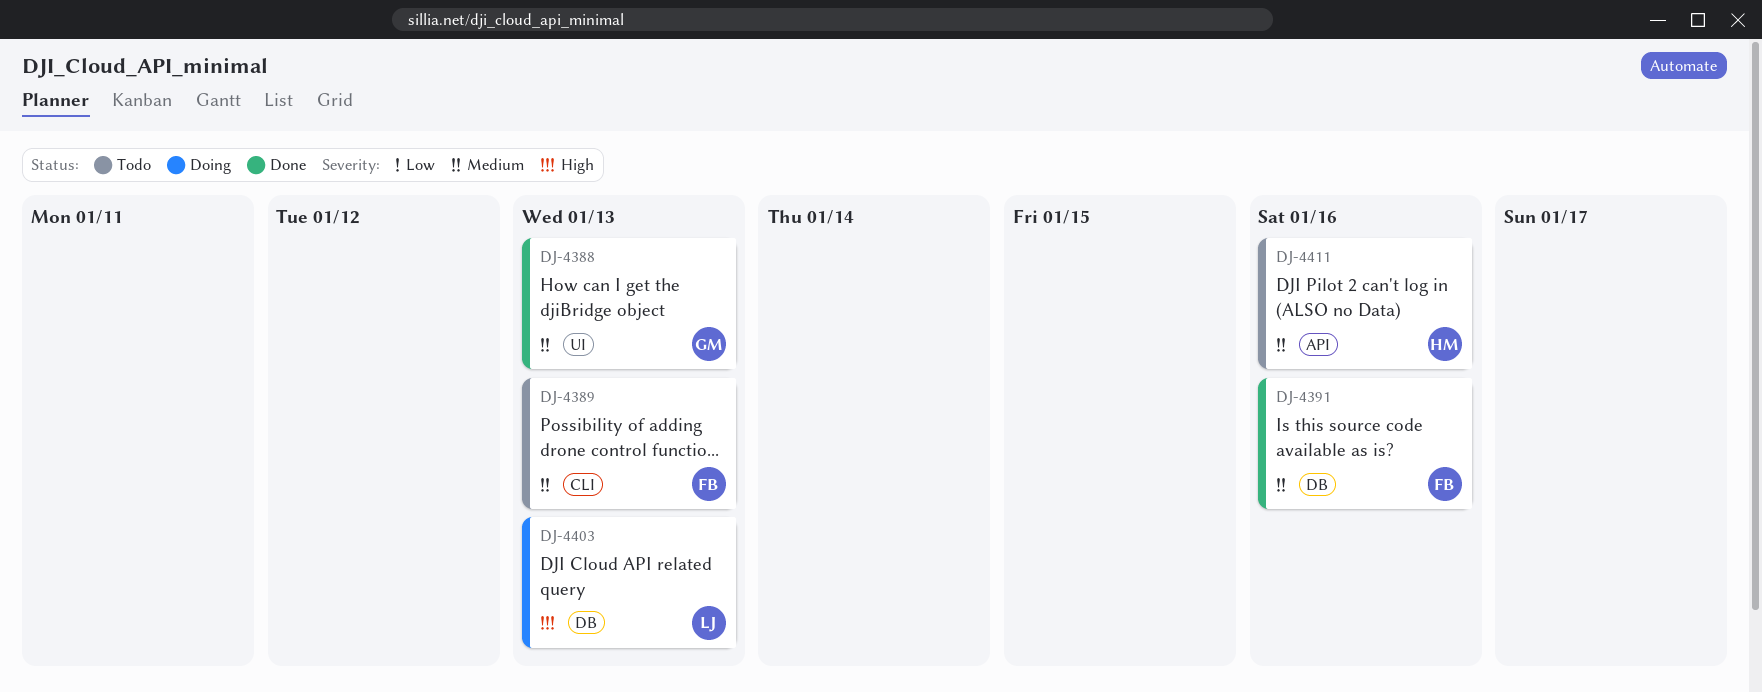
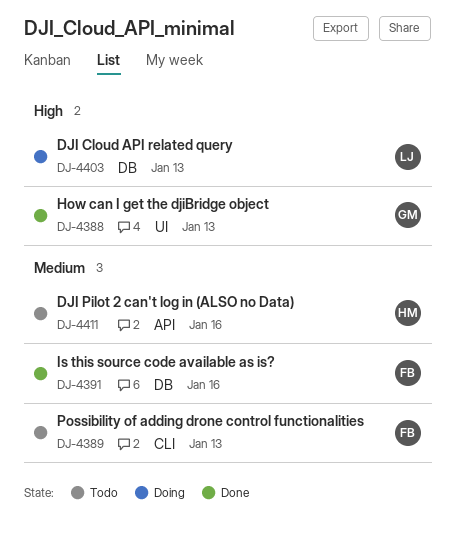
DJ-4388, priority: Medium -> High

